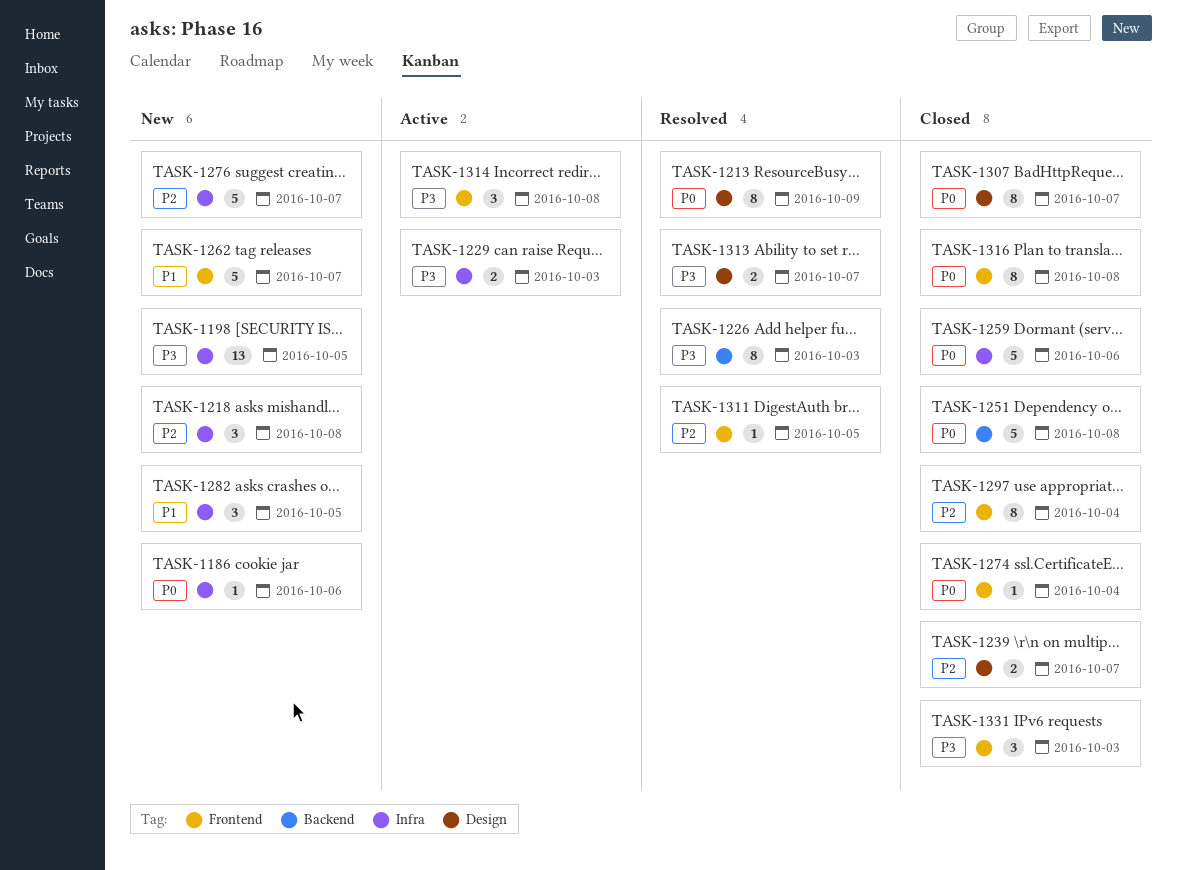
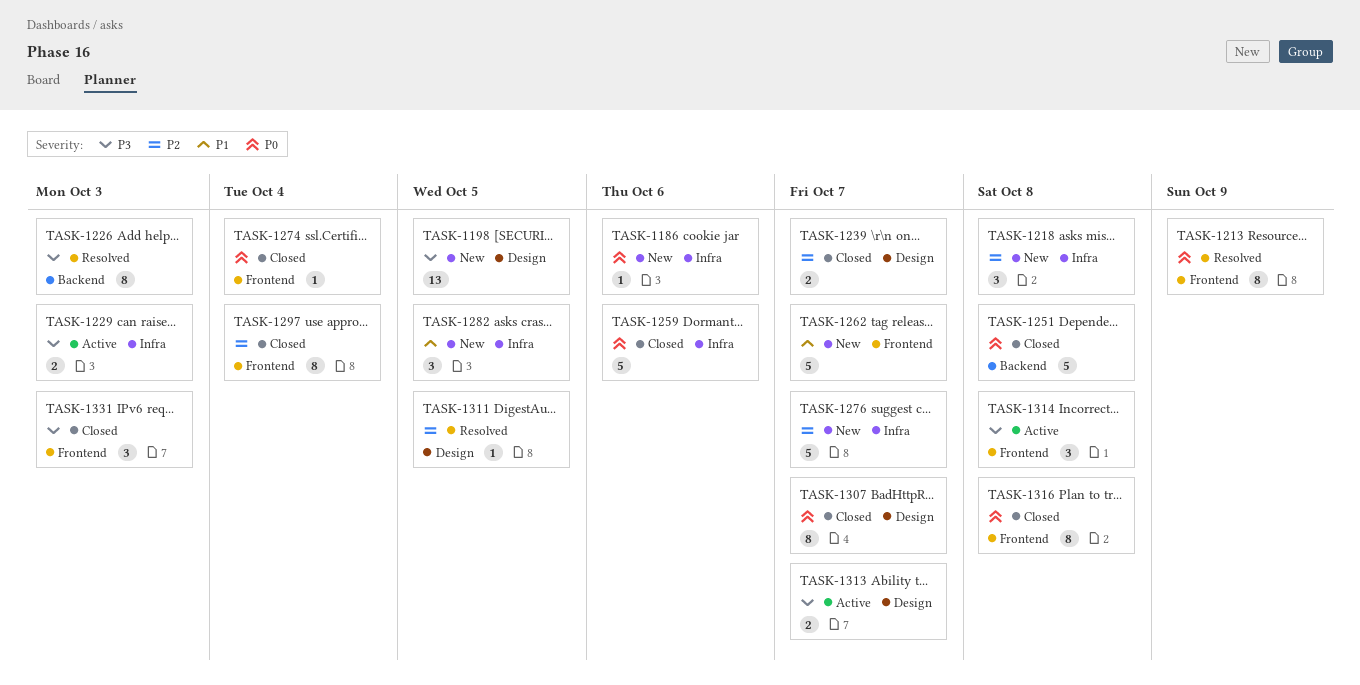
TASK-1198, label: Infra -> Design
TASK-1213, label: Design -> Frontend
TASK-1311, label: Frontend -> Design
TASK-1313, status: Resolved -> Active

